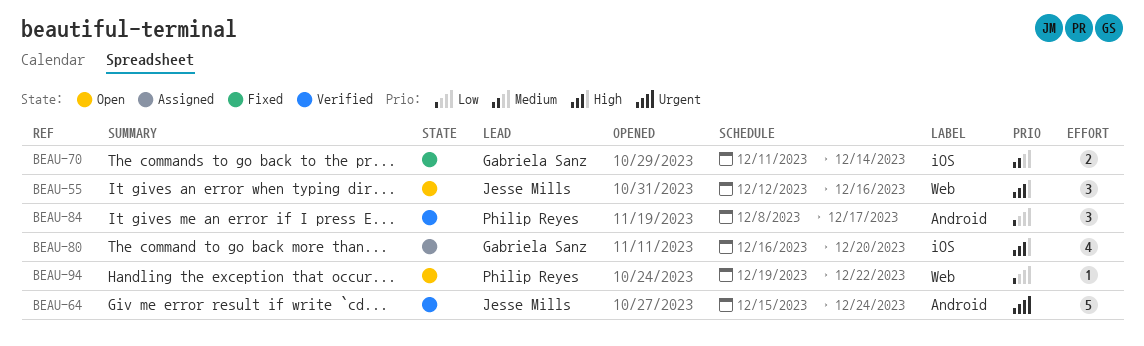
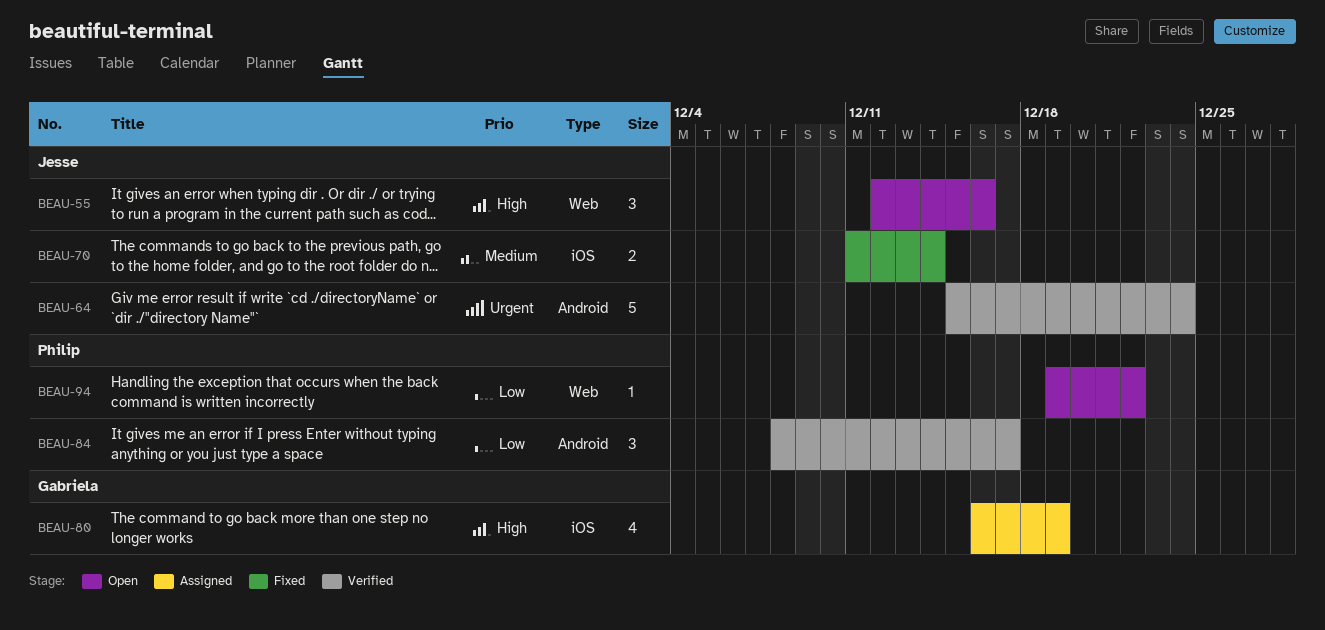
BEAU-70, owner: Gabriela Sanz -> Jesse Mills
BEAU-80, due: Dec 20 -> Dec 19

